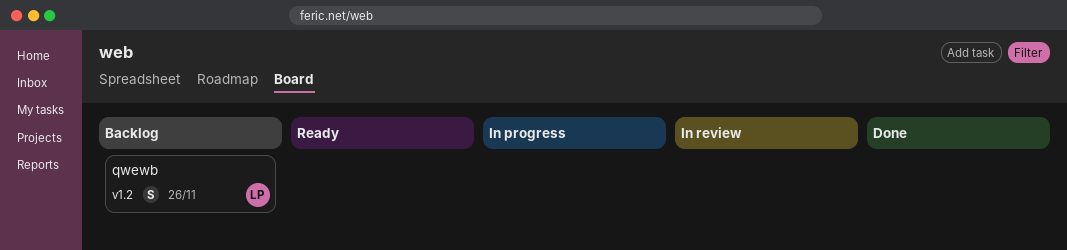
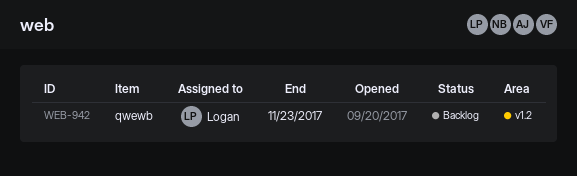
qwewb, due: Nov 26 -> Nov 23

